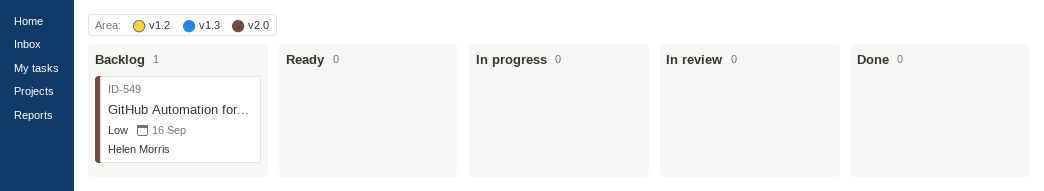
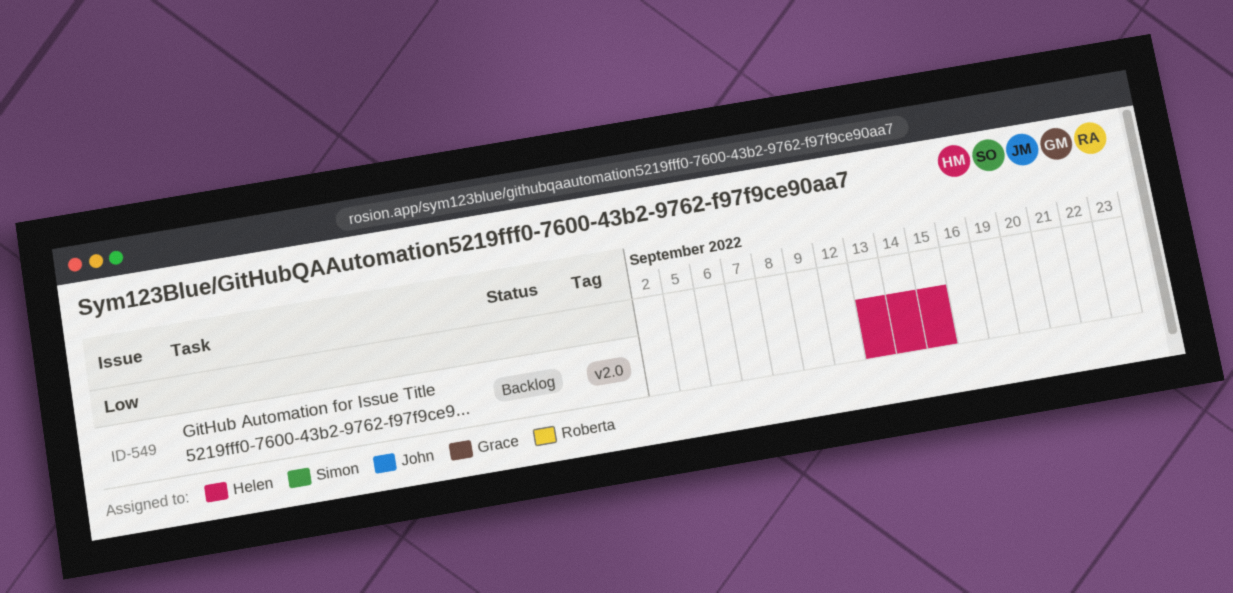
ID-549, due: Sep 16 -> Sep 15

